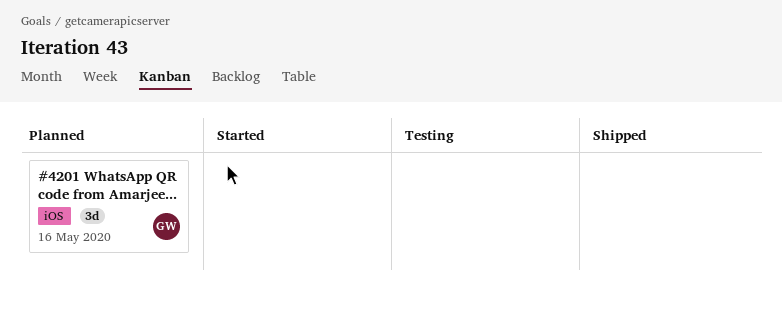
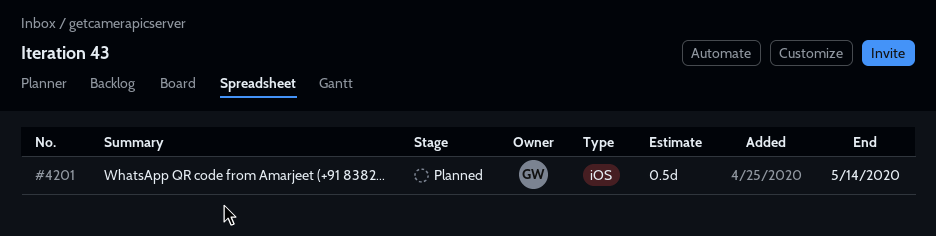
#4201, estimate: 3d -> 0.5d
#4201, due: May 16 -> May 14

